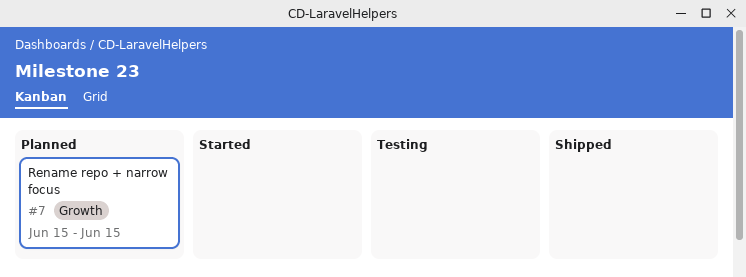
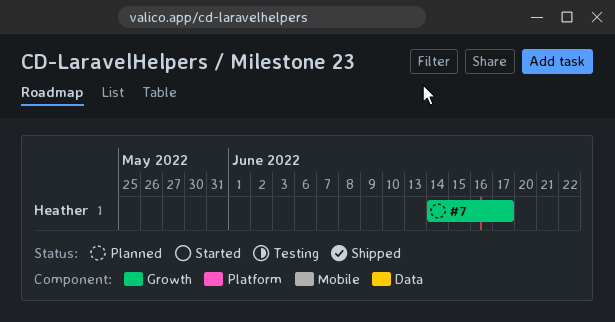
#7, start: Jun 15 -> Jun 14
#7, due: Jun 15 -> Jun 17

